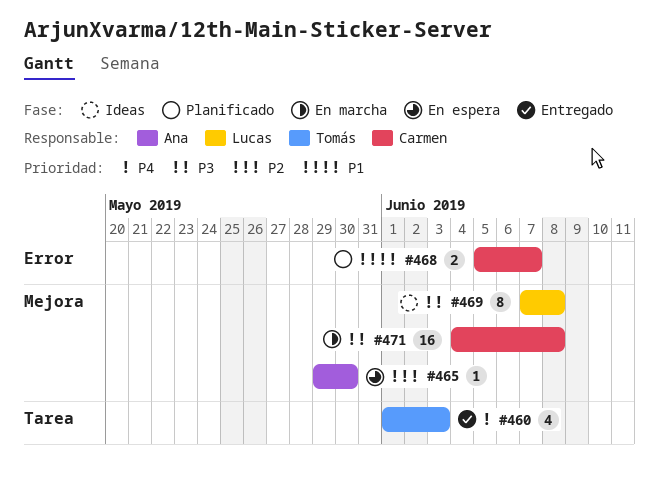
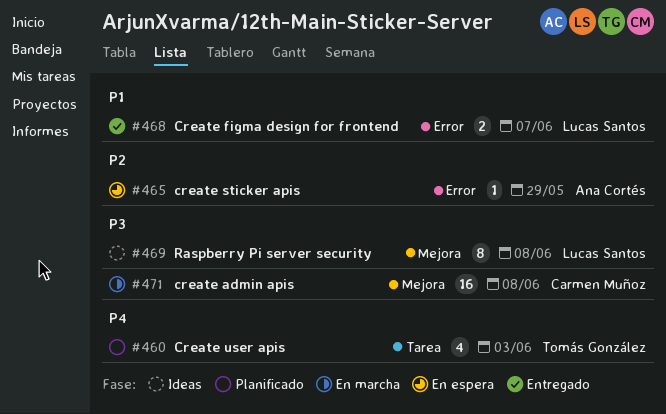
#460, status: Entregado -> Planificado
#465, label: Mejora -> Error
#465, due: May 30 -> May 29
#468, status: Planificado -> Entregado
#468, owner: Carmen Muñoz -> Lucas Santos

